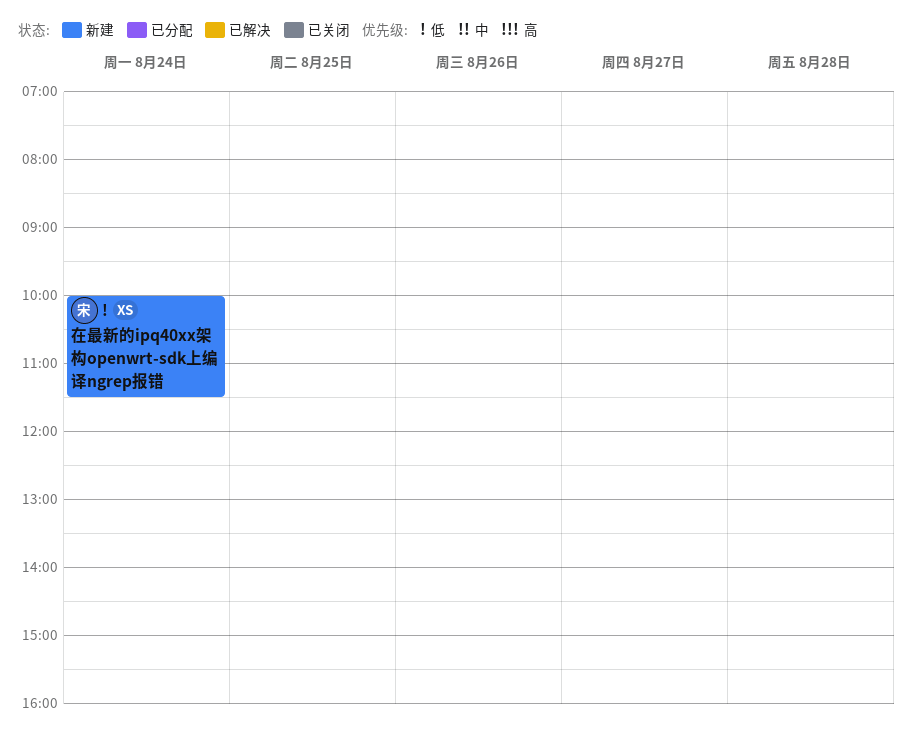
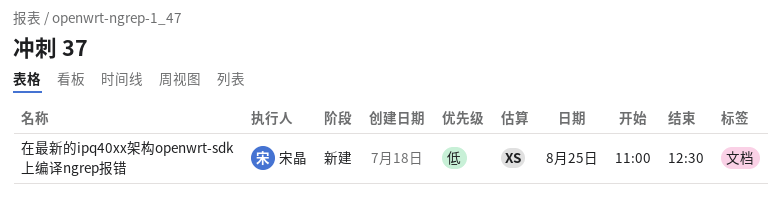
在最新的ipq40xx架构openwrt-sdk上编译ngrep报错, day: Aug 24 -> Aug 25
在最新的ipq40xx架构openwrt-sdk上编译ngrep报错, begins: 10:00 -> 11:00
在最新的ipq40xx架构openwrt-sdk上编译ngrep报错, ends: 11:30 -> 12:30

